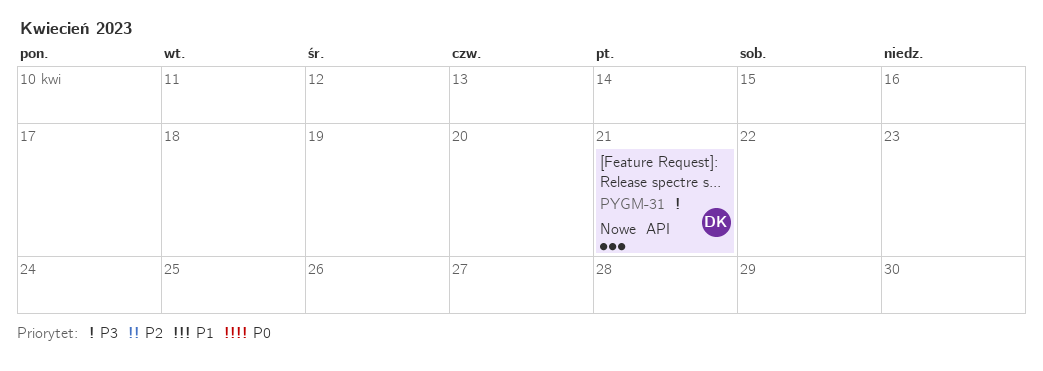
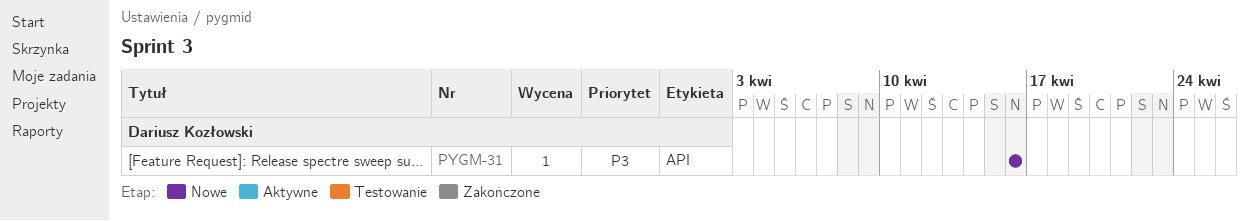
PYGM-31, estimate: 3 -> 1
PYGM-31, due: Apr 21 -> Apr 16

